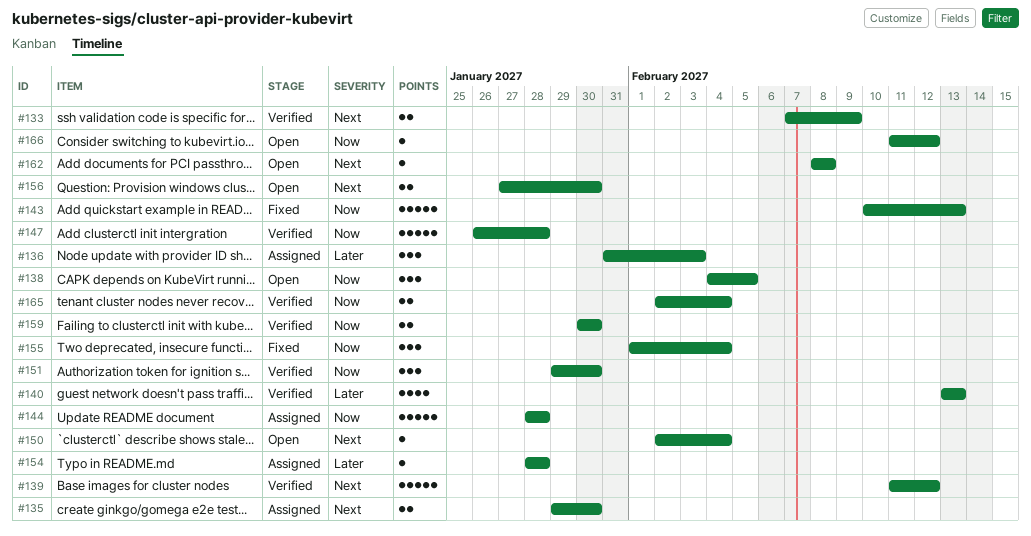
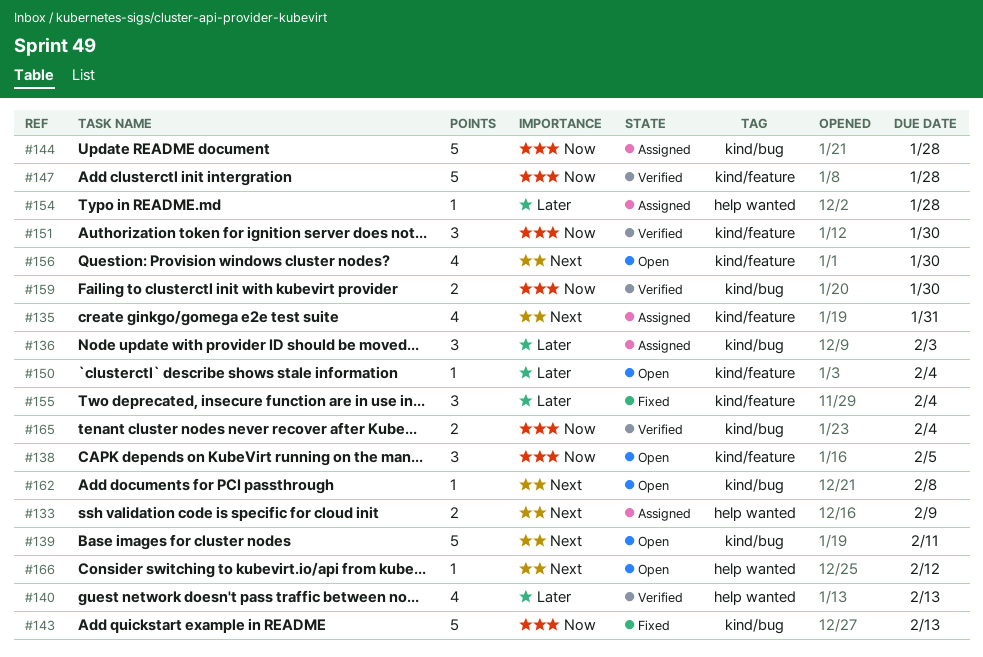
#133, status: Verified -> Assigned
#135, estimate: 2 -> 4
#135, due: Jan 30 -> Jan 31
#139, status: Verified -> Open
#139, due: Feb 12 -> Feb 11
#150, priority: Next -> Later
#155, priority: Now -> Later
#156, estimate: 2 -> 4
#166, priority: Now -> Next

